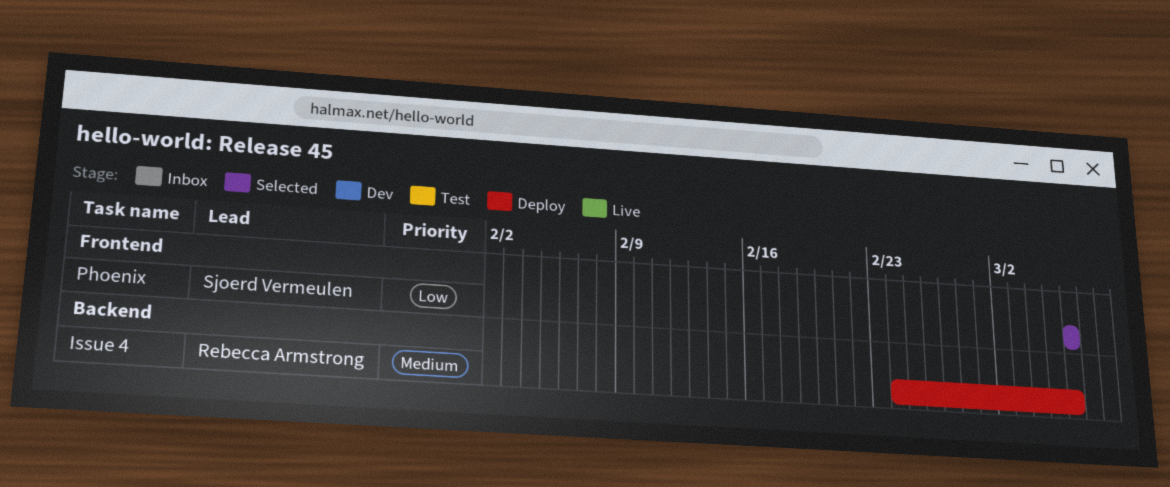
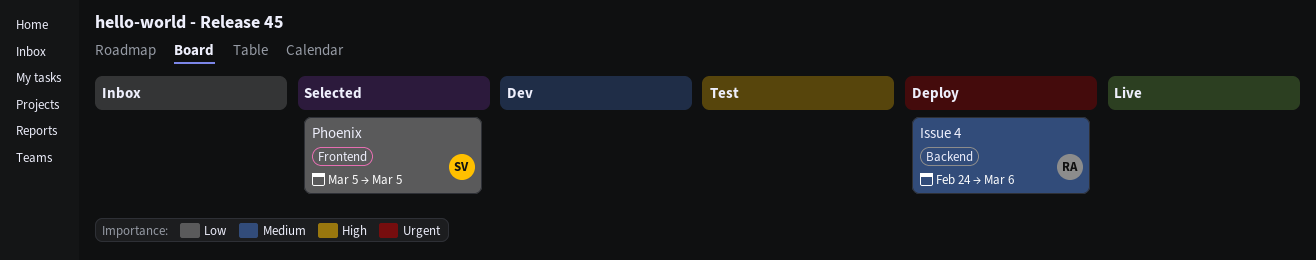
Phoenix, start: Mar 6 -> Mar 5
Phoenix, due: Mar 6 -> Mar 5

